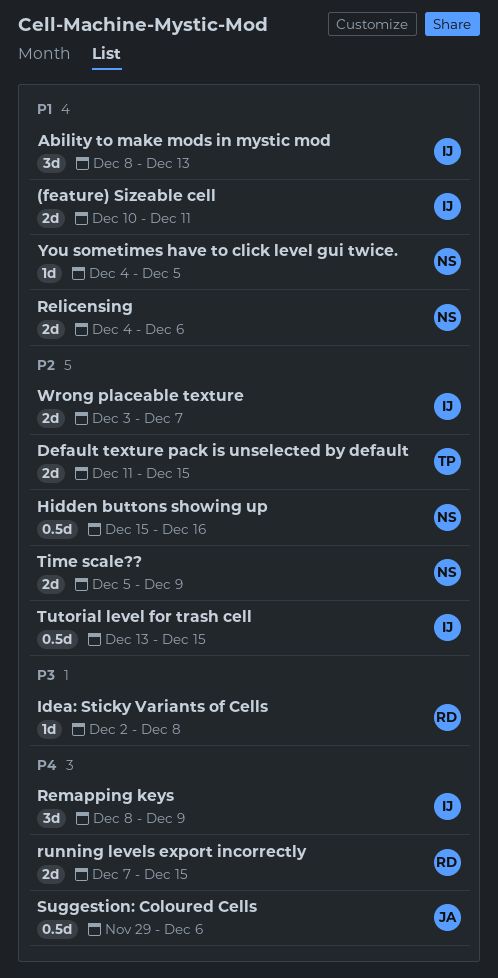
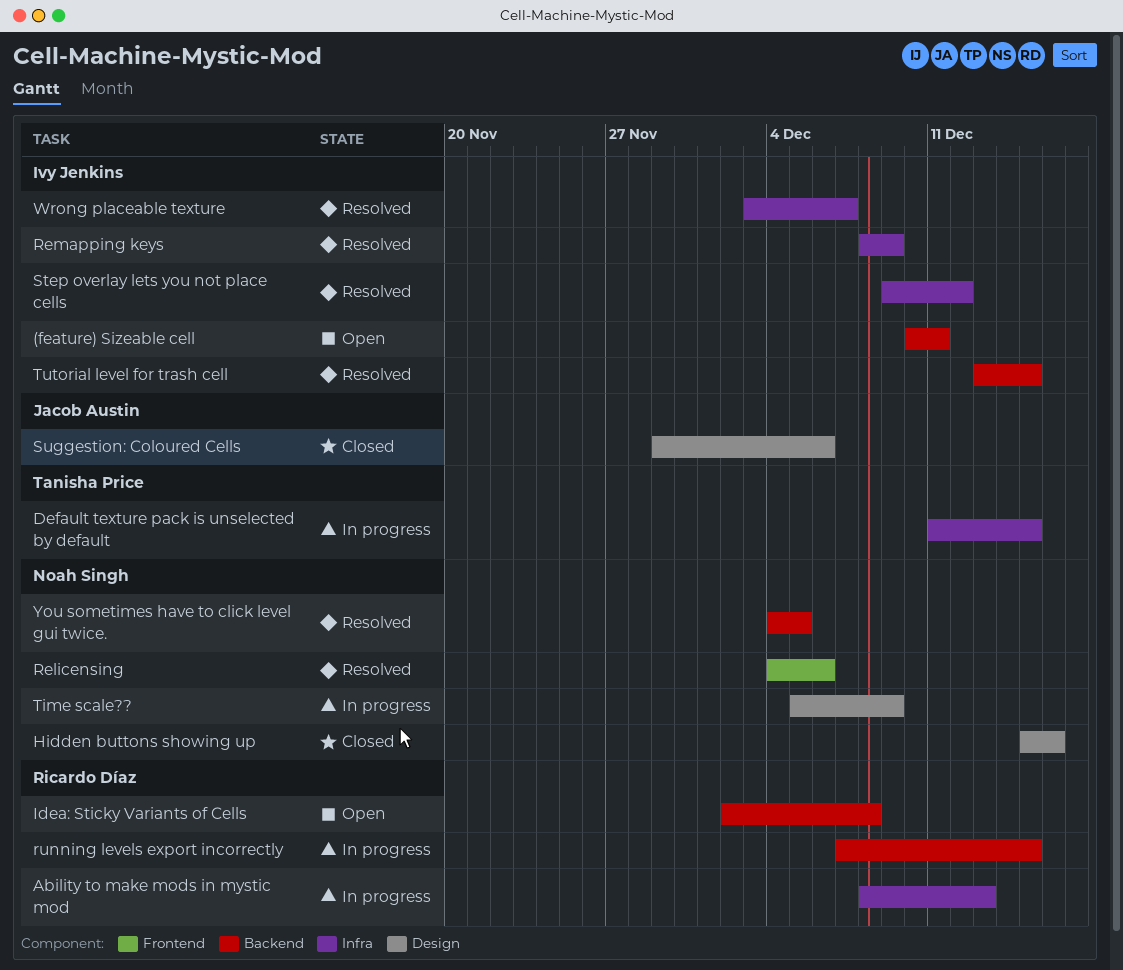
Ability to make mods in mystic mod, owner: Ivy Jenkins -> Ricardo Díaz
Step overlay lets you not place cells: none -> present

